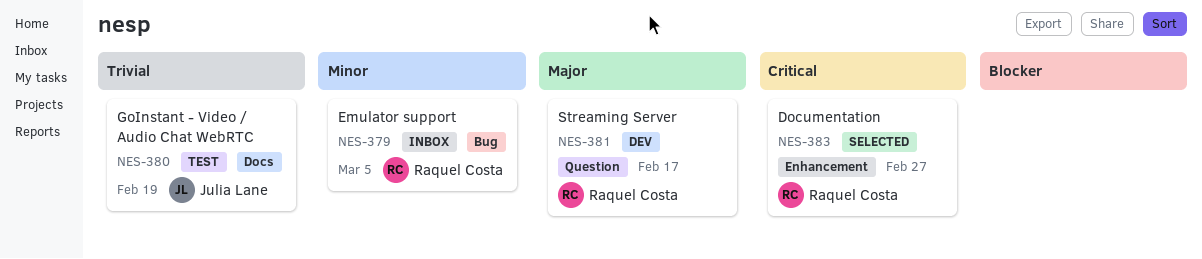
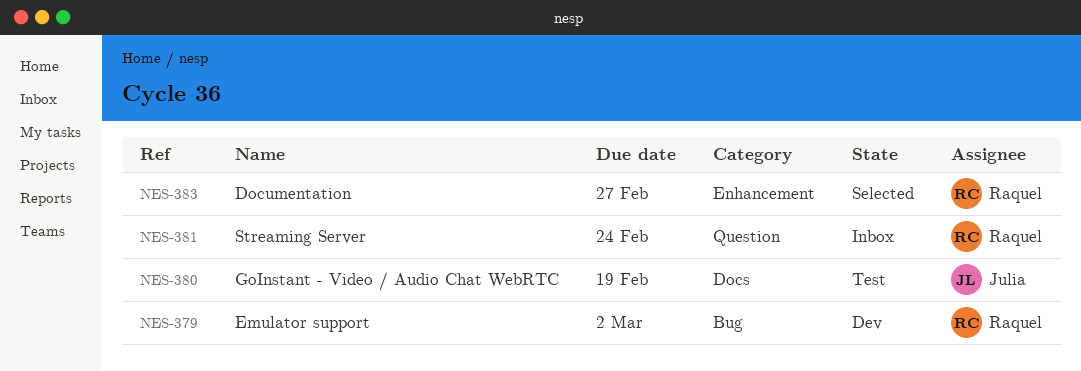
NES-379, status: Inbox -> Dev
NES-379, due: Mar 5 -> Mar 2
NES-381, status: Dev -> Inbox
NES-381, due: Feb 17 -> Feb 24

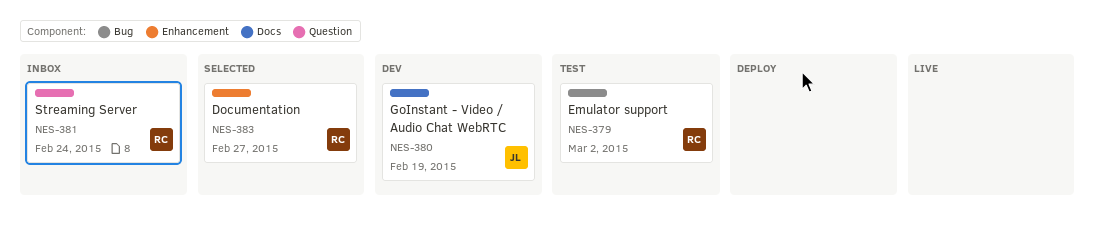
NES-379, status: Dev -> Test
NES-380, status: Test -> Dev

